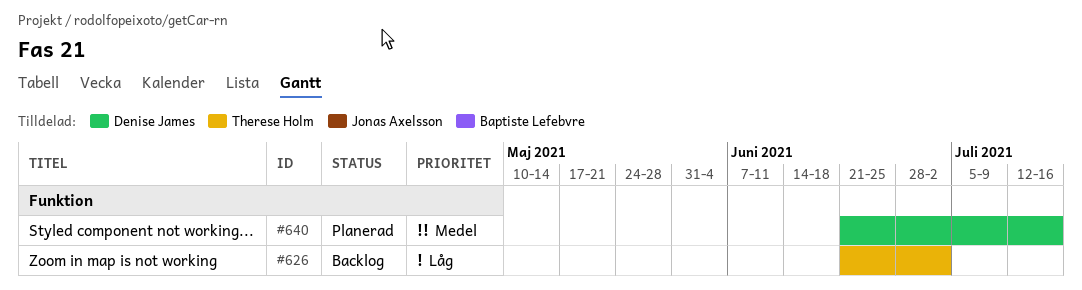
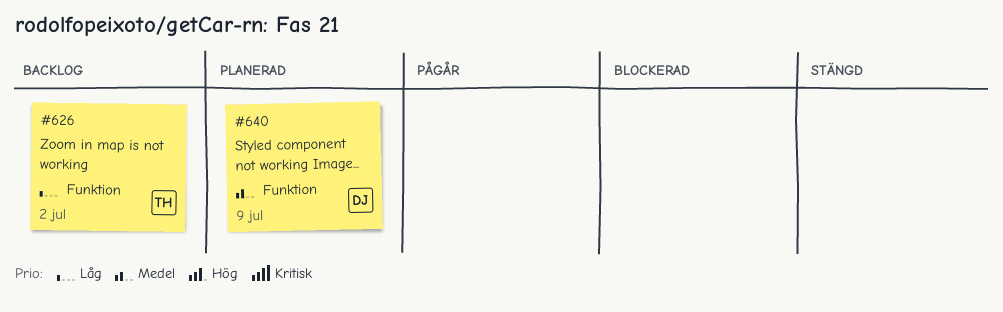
#640, due: Jul 16 -> Jul 9

